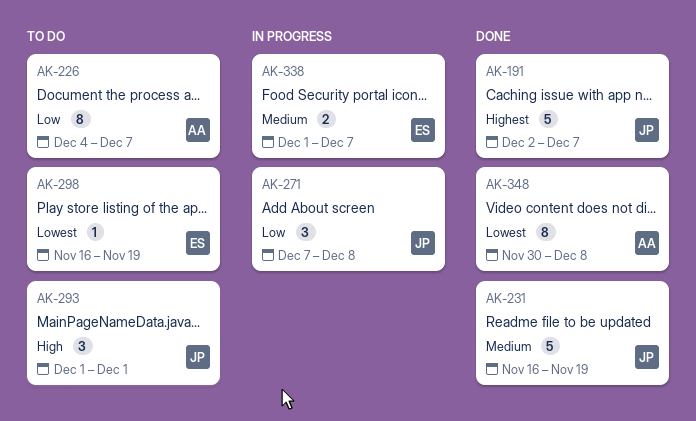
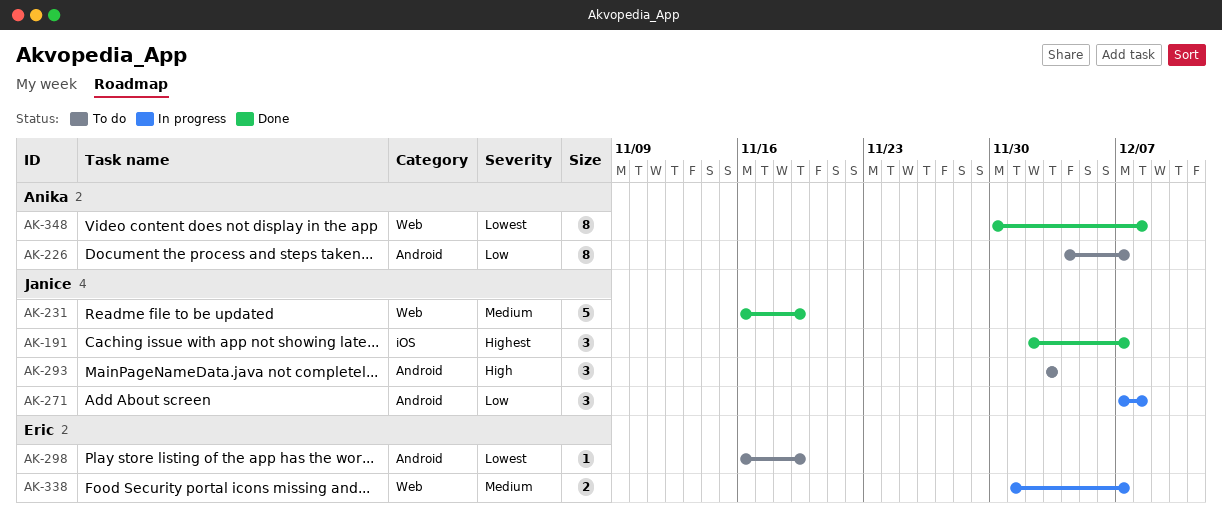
AK-191, estimate: 5 -> 3
AK-293, start: Dec 1 -> Dec 3
AK-293, due: Dec 1 -> Dec 3

